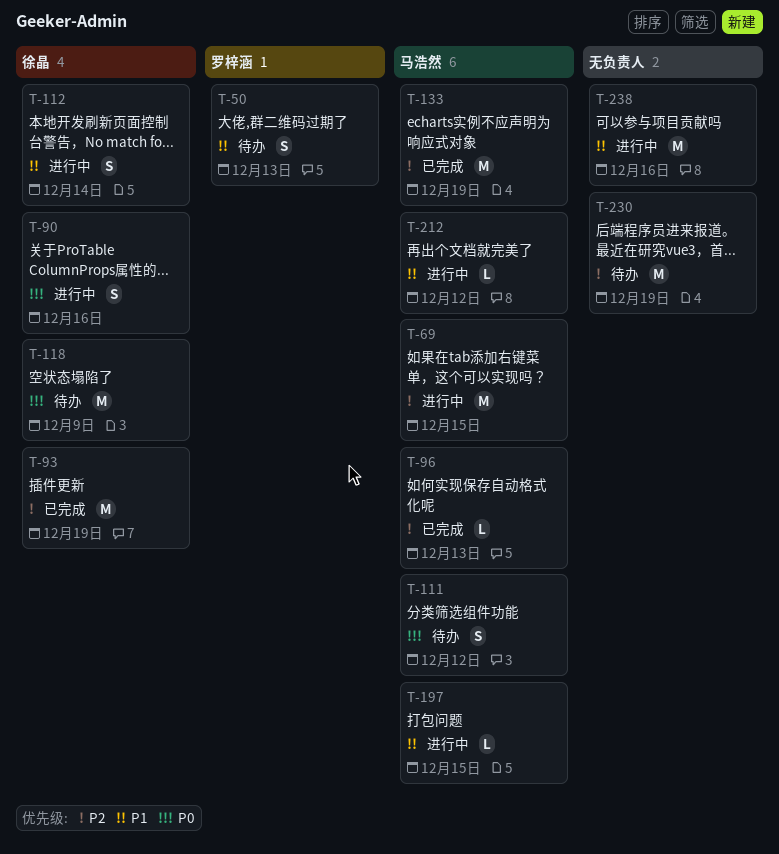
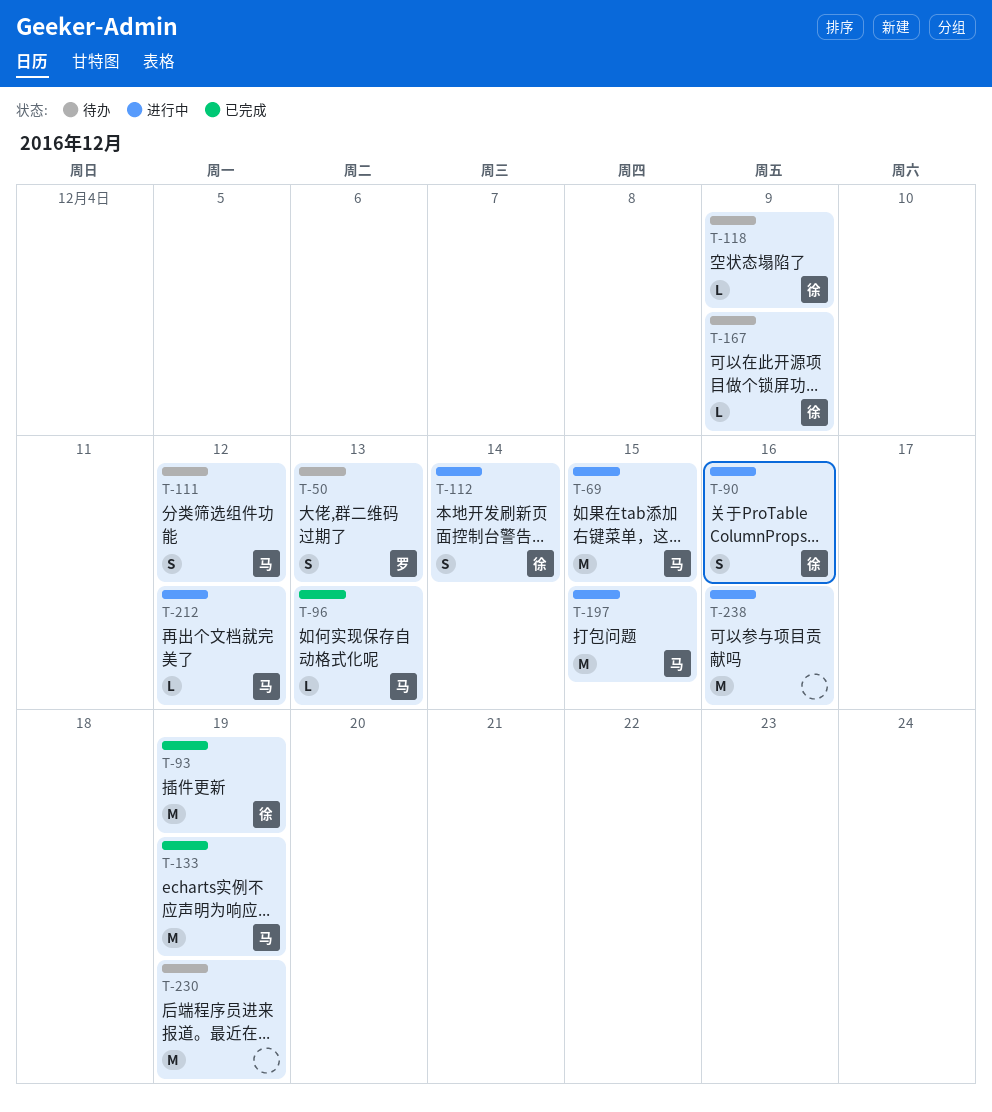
T-118, estimate: M -> L
T-167: none -> present
T-197, estimate: L -> M

